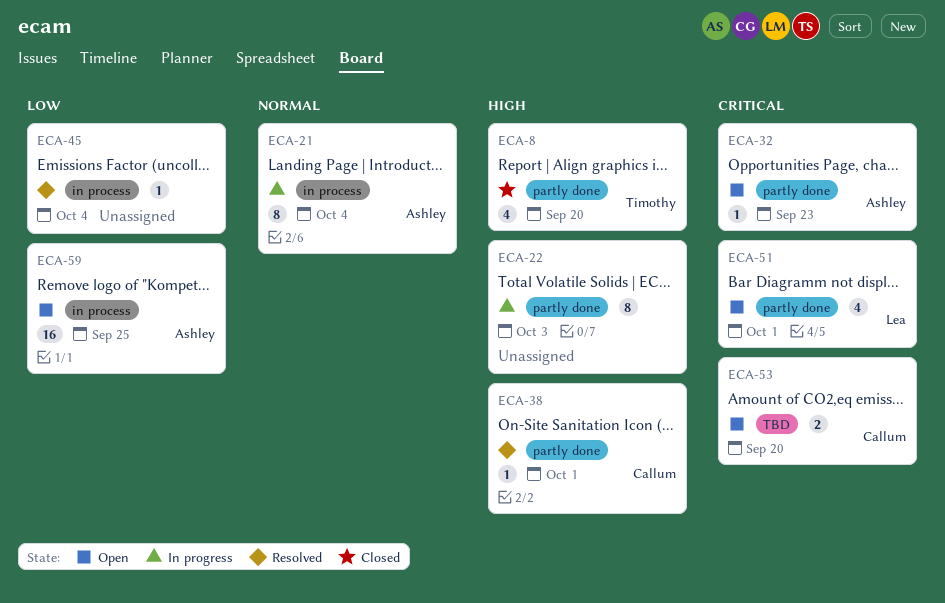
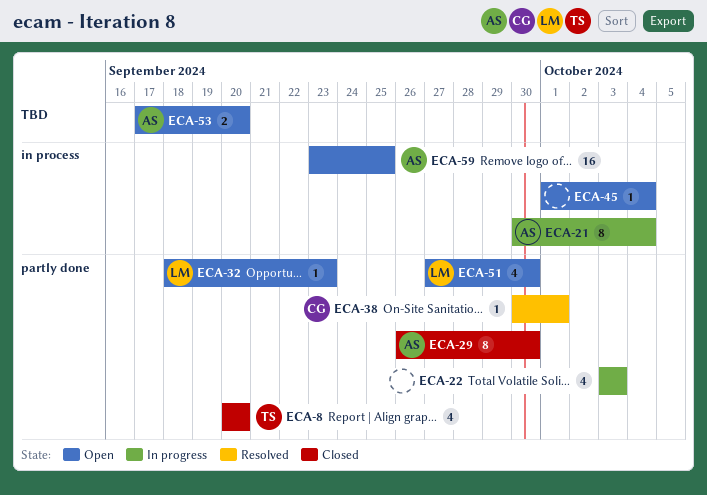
ECA-22, estimate: 8 -> 4
ECA-29: none -> present
ECA-32, owner: Ashley -> Lea
ECA-45, status: Resolved -> Open
ECA-51, due: Oct 1 -> Sep 30
ECA-53, owner: Callum -> Ashley

